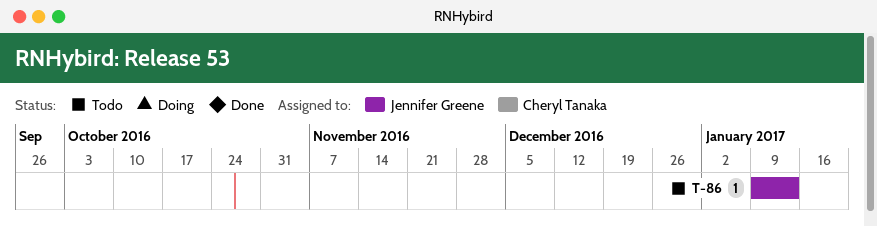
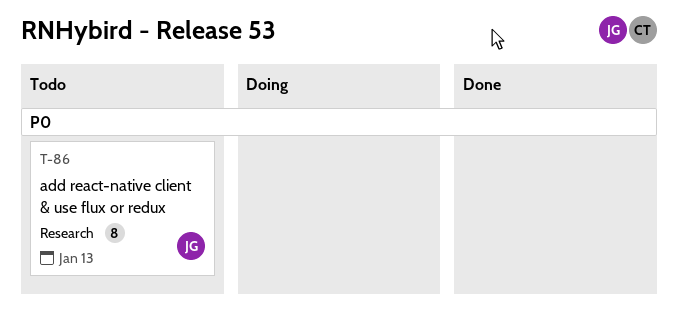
T-86, estimate: 1 -> 8

